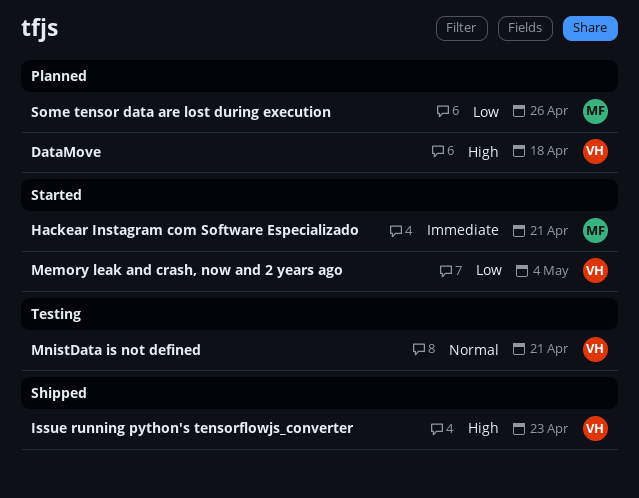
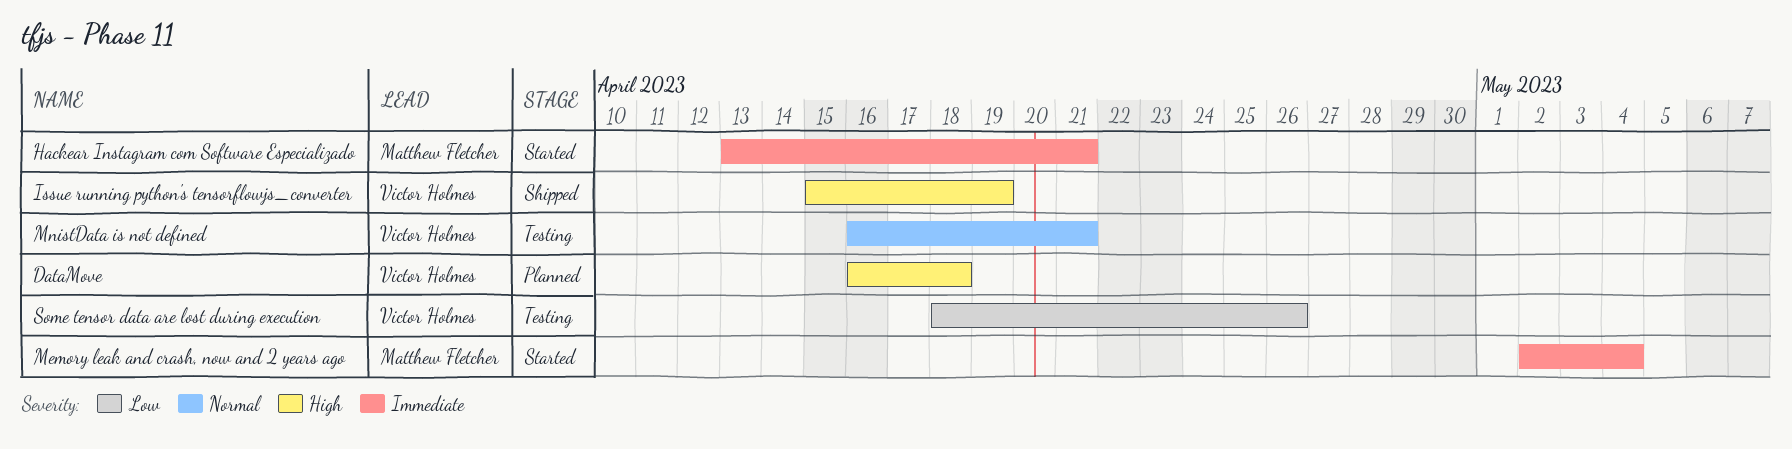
Issue running python's tensorflowjs_converter, due: Apr 23 -> Apr 19
Memory leak and crash, now and 2 years ago, owner: Victor Holmes -> Matthew Fletcher
Memory leak and crash, now and 2 years ago, priority: Low -> Immediate
Some tensor data are lost during execution, status: Planned -> Testing
Some tensor data are lost during execution, owner: Matthew Fletcher -> Victor Holmes

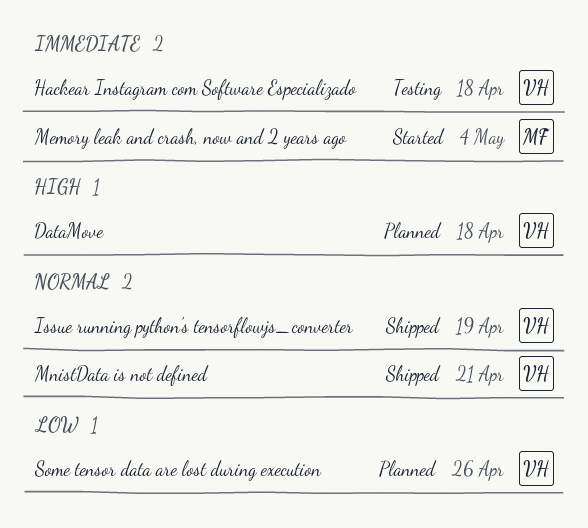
Hackear Instagram com Software Especializado, status: Started -> Testing
Hackear Instagram com Software Especializado, owner: Matthew Fletcher -> Victor Holmes
Hackear Instagram com Software Especializado, due: Apr 21 -> Apr 18
Issue running python's tensorflowjs_converter, priority: High -> Normal
MnistData is not defined, status: Testing -> Shipped
Some tensor data are lost during execution, status: Testing -> Planned

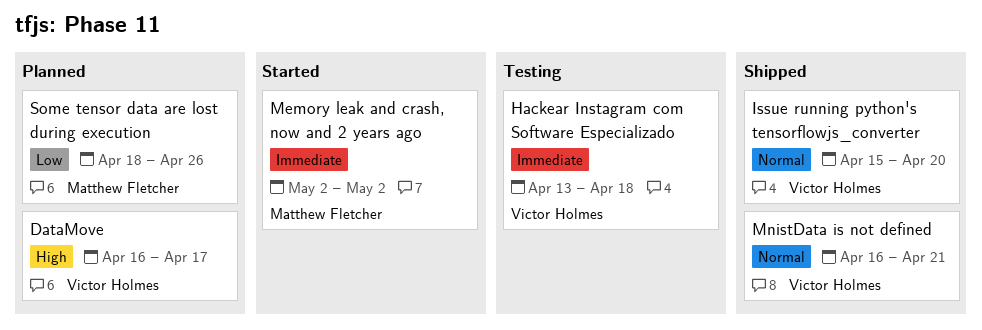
DataMove, due: Apr 18 -> Apr 17
Issue running python's tensorflowjs_converter, due: Apr 19 -> Apr 20
Memory leak and crash, now and 2 years ago, due: May 4 -> May 2
Some tensor data are lost during execution, owner: Victor Holmes -> Matthew Fletcher

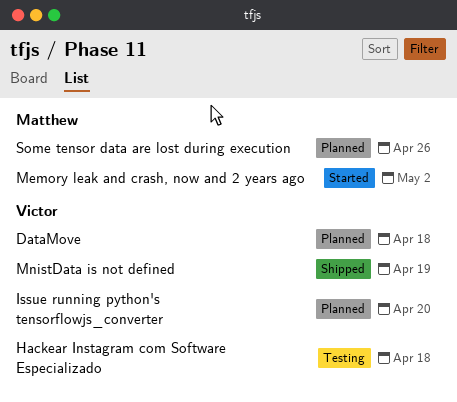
DataMove, due: Apr 17 -> Apr 18
Issue running python's tensorflowjs_converter, status: Shipped -> Planned
MnistData is not defined, due: Apr 21 -> Apr 19

